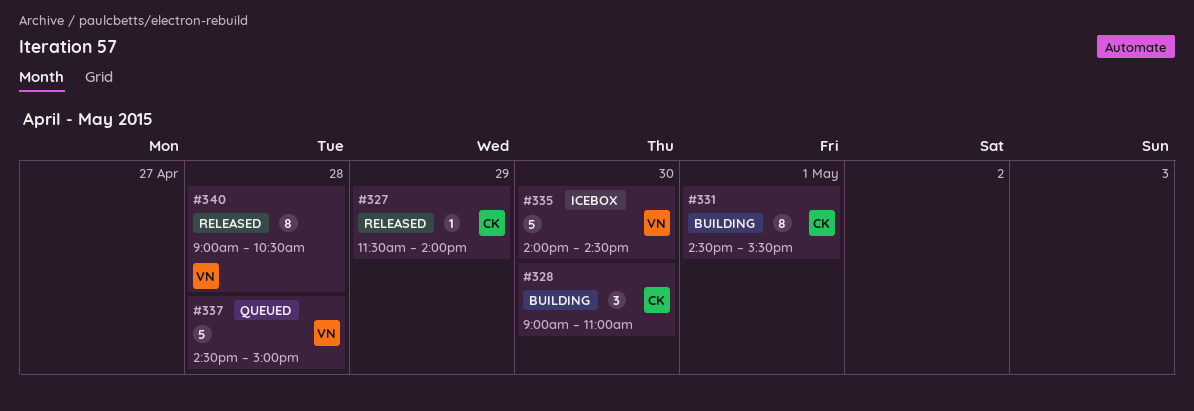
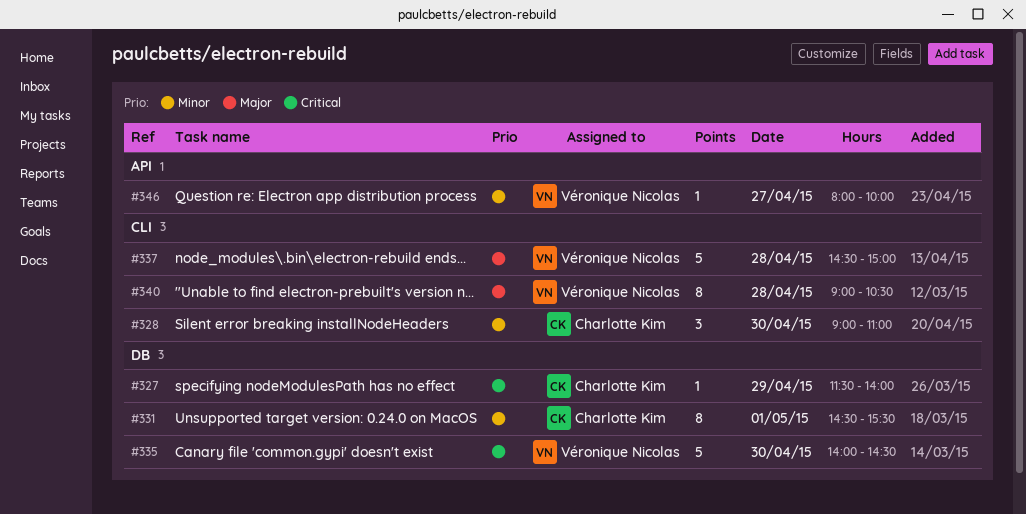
#346: none -> present

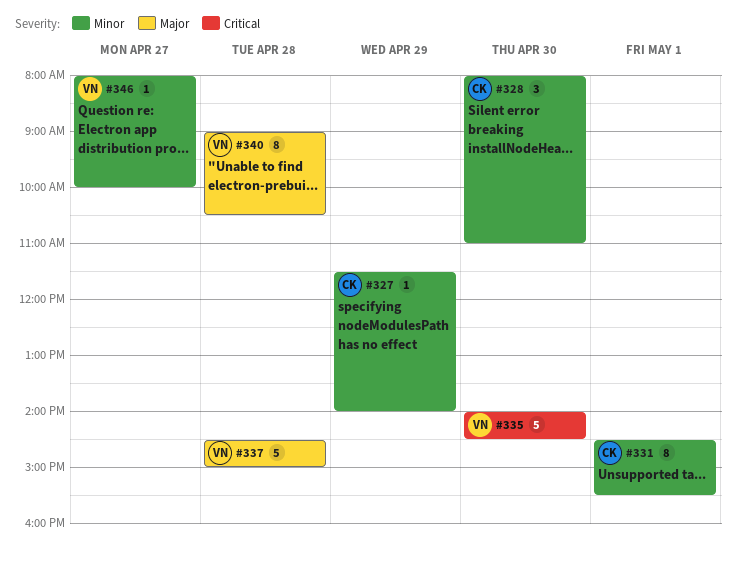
#327, priority: Critical -> Minor
#328, begins: 09:00 -> 08:00

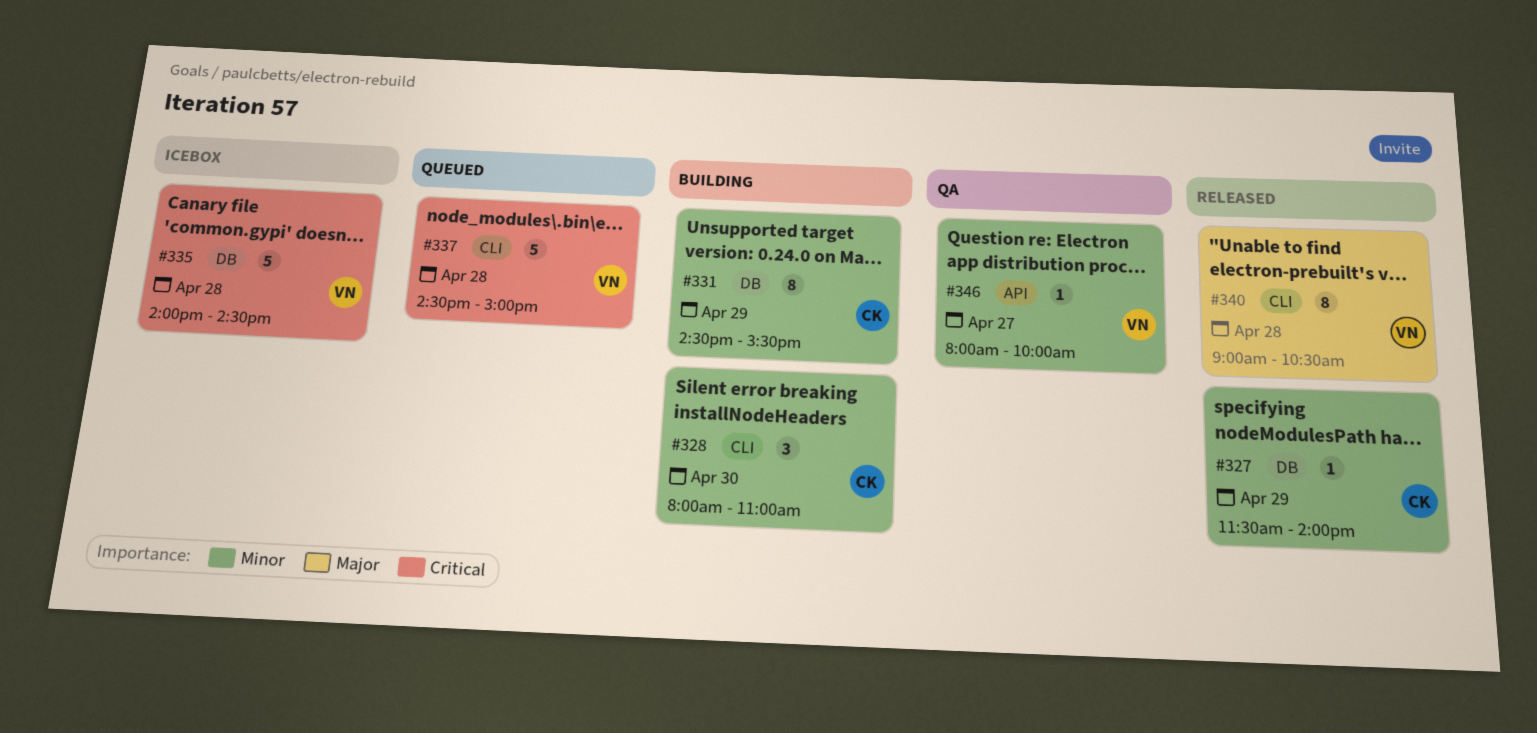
#331, day: May 1 -> Apr 29
#335, day: Apr 30 -> Apr 28
#337, priority: Major -> Critical

